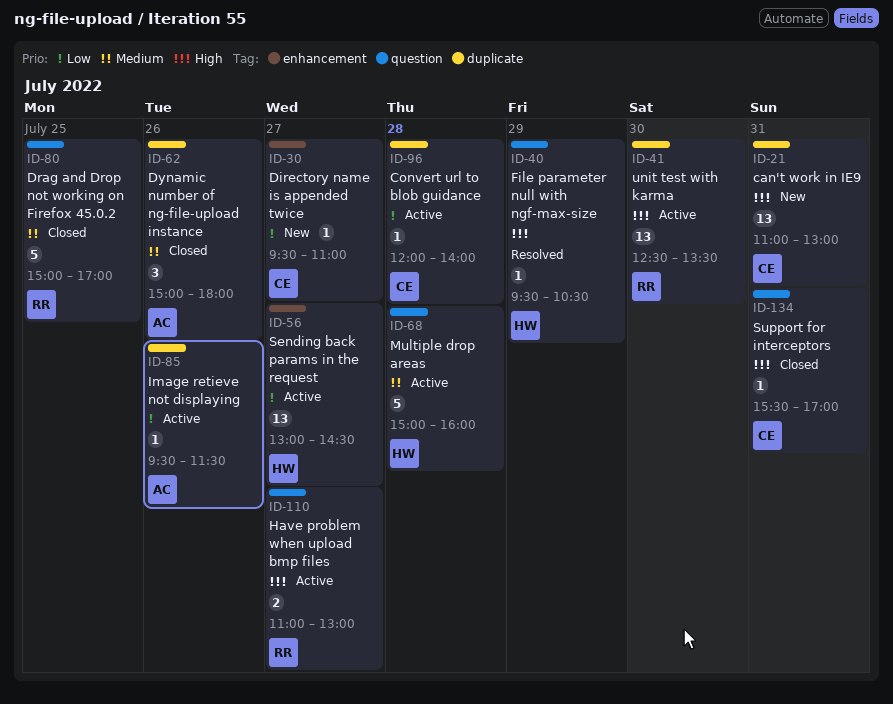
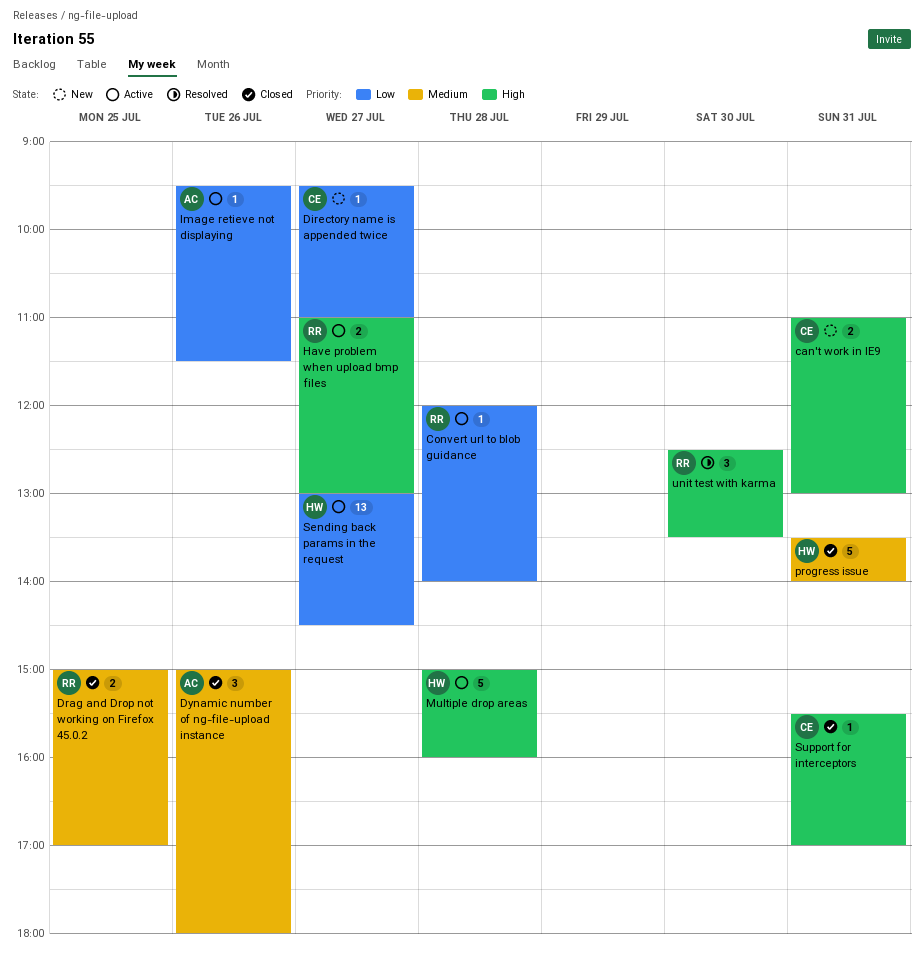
can't work in IE9, estimate: 13 -> 2
Convert url to blob guidance, owner: CE -> RR
Drag and Drop not working on Firefox 45.0.2, estimate: 5 -> 2
File parameter null with ngf-max-size: present -> none
Multiple drop areas, priority: Medium -> High
progress issue: none -> present
unit test with karma, status: Active -> Resolved
unit test with karma, estimate: 13 -> 3

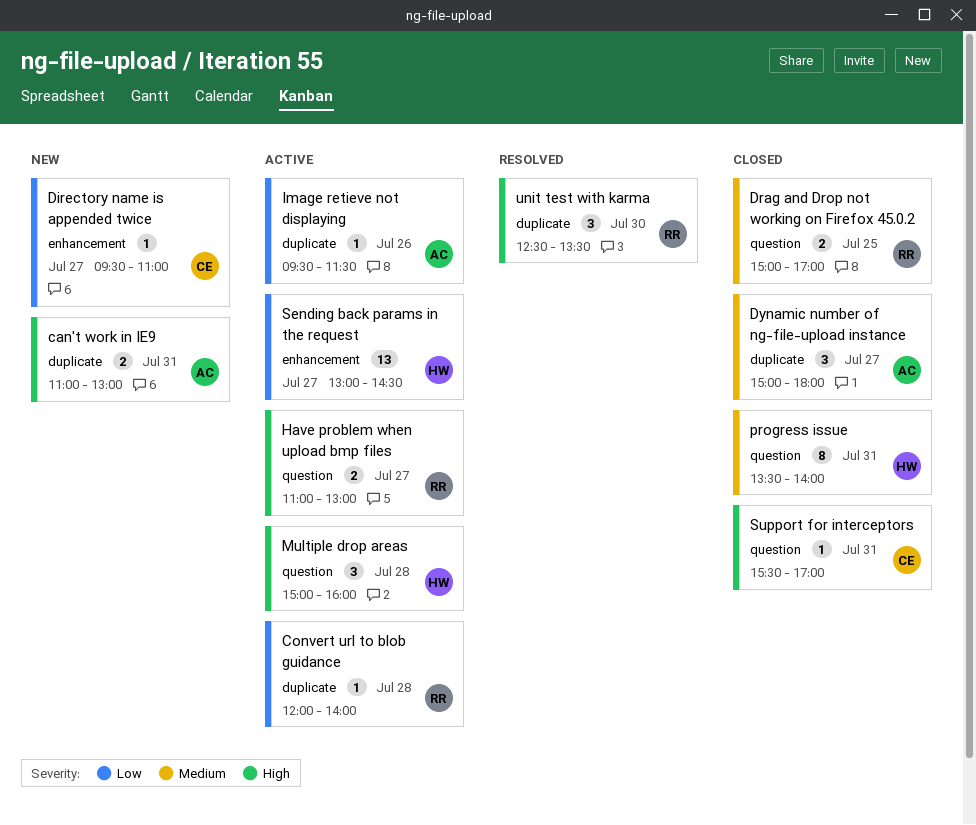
can't work in IE9, owner: CE -> AC
Dynamic number of ng-file-upload instance, day: Jul 26 -> Jul 27
Multiple drop areas, estimate: 5 -> 3
progress issue, estimate: 5 -> 8

